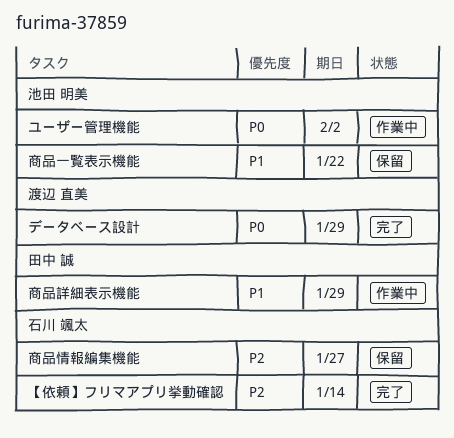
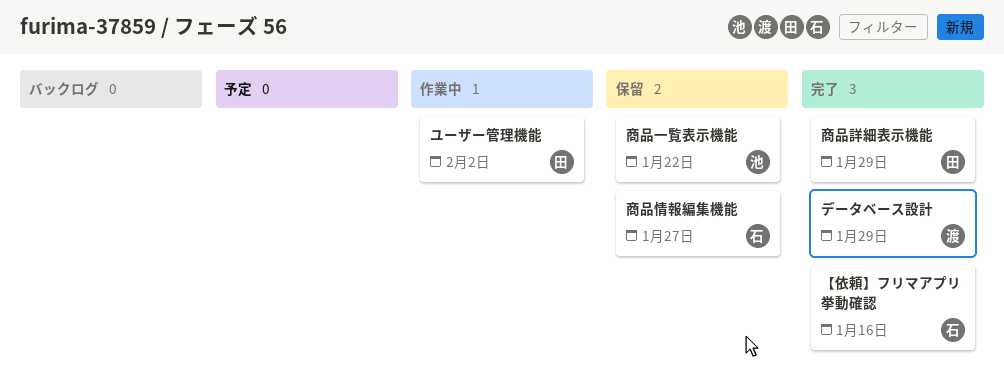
【依頼】フリマアプリ挙動確認, due: Jan 14 -> Jan 16
ユーザー管理機能, owner: 池田 明美 -> 田中 誠
商品詳細表示機能, status: 作業中 -> 完了

